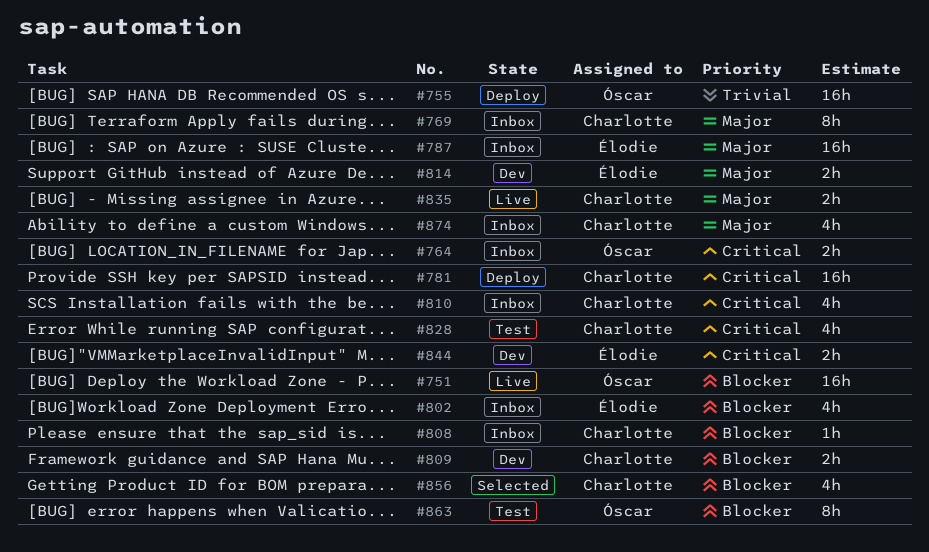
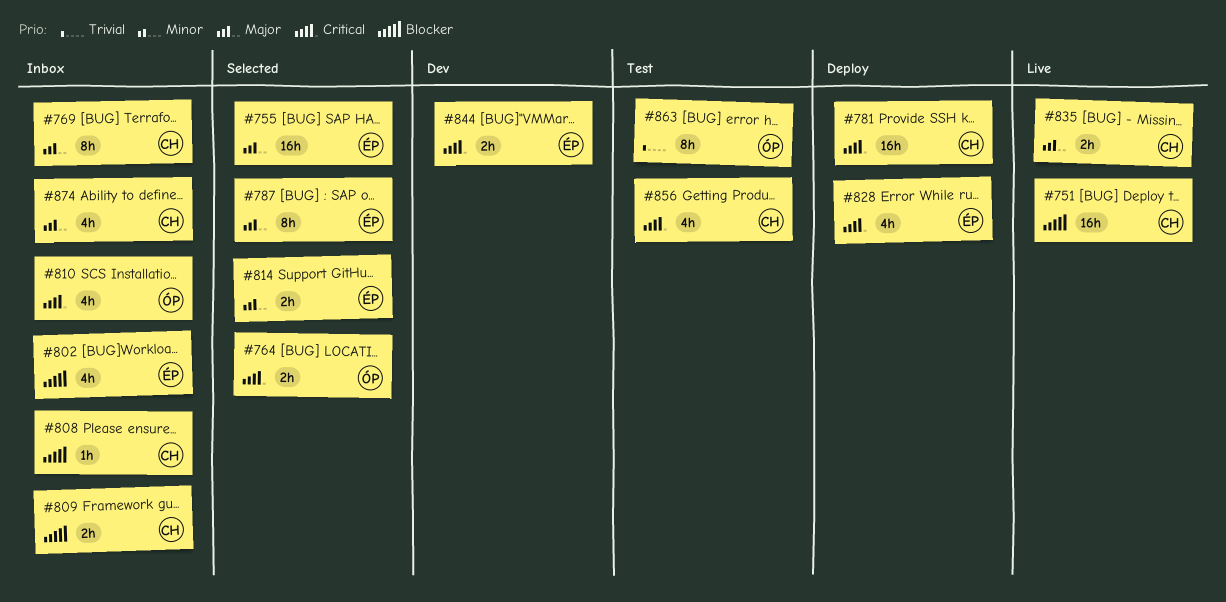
#751, owner: Óscar -> Charlotte
#755, status: Deploy -> Selected
#755, owner: Óscar -> Élodie
#755, priority: Trivial -> Major
#764, status: Inbox -> Selected
#787, status: Inbox -> Selected
#787, estimate: 16h -> 8h
#809, status: Dev -> Inbox
#810, owner: Charlotte -> Óscar
#814, status: Dev -> Selected
#828, status: Test -> Deploy
#828, owner: Charlotte -> Élodie
#856, status: Selected -> Test
#856, priority: Blocker -> Critical
#863, priority: Blocker -> Trivial

